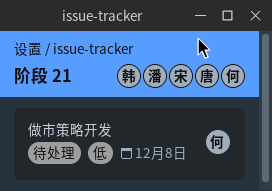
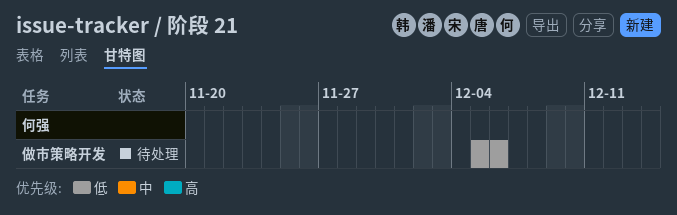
做市策略开发, due: Dec 8 -> Dec 6

